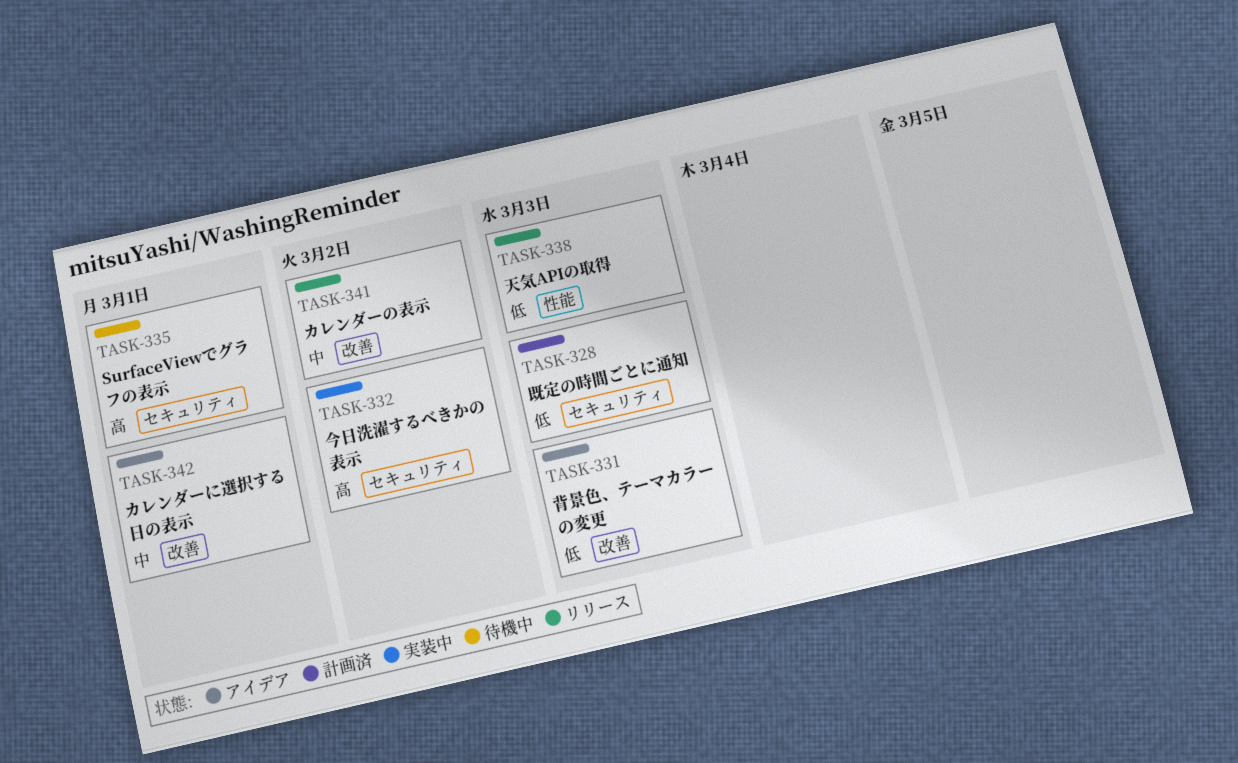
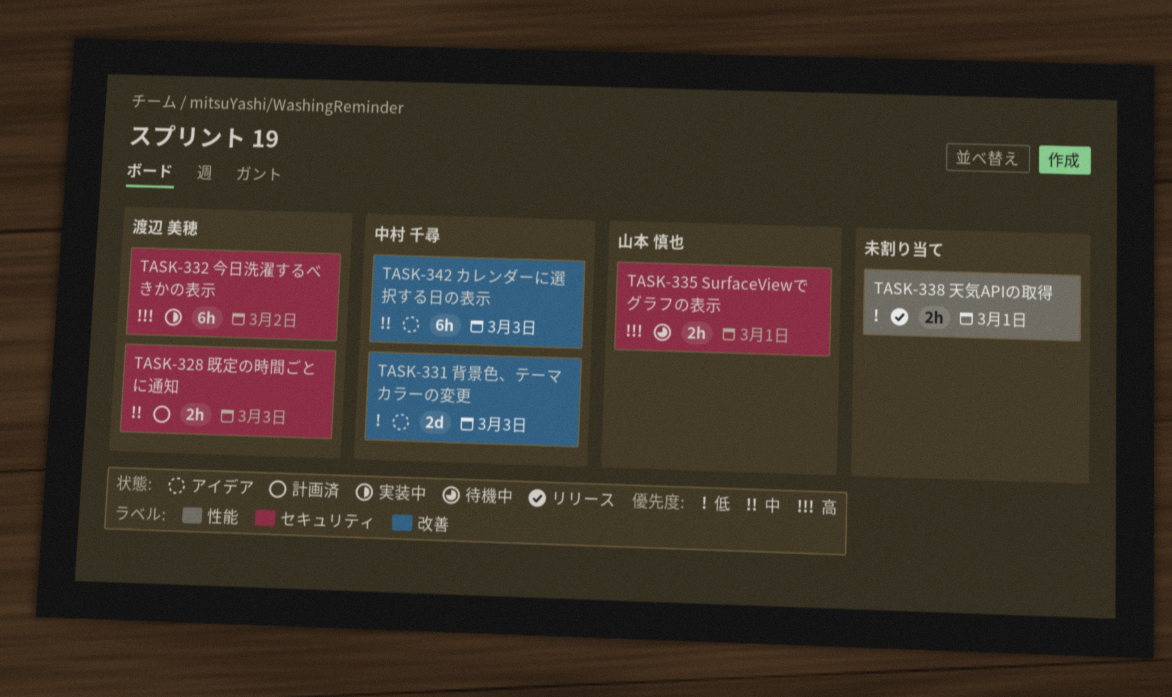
TASK-328, priority: 低 -> 中
TASK-338, due: Mar 3 -> Mar 1
TASK-341: present -> none
TASK-342, due: Mar 1 -> Mar 3

